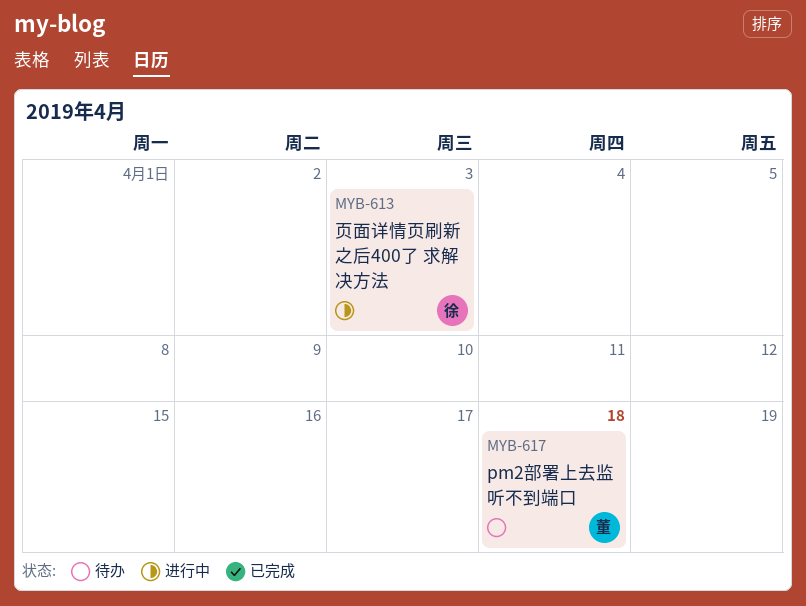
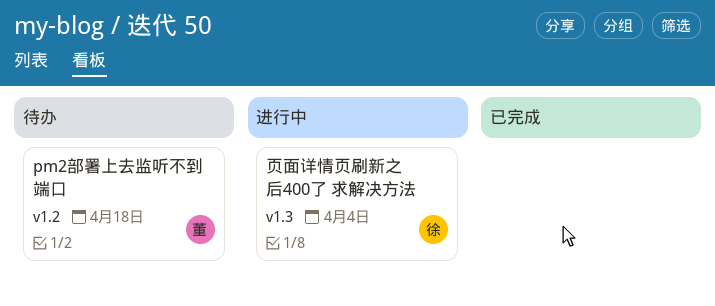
页面详情页刷新之后400了 求解决方法, due: Apr 3 -> Apr 4

